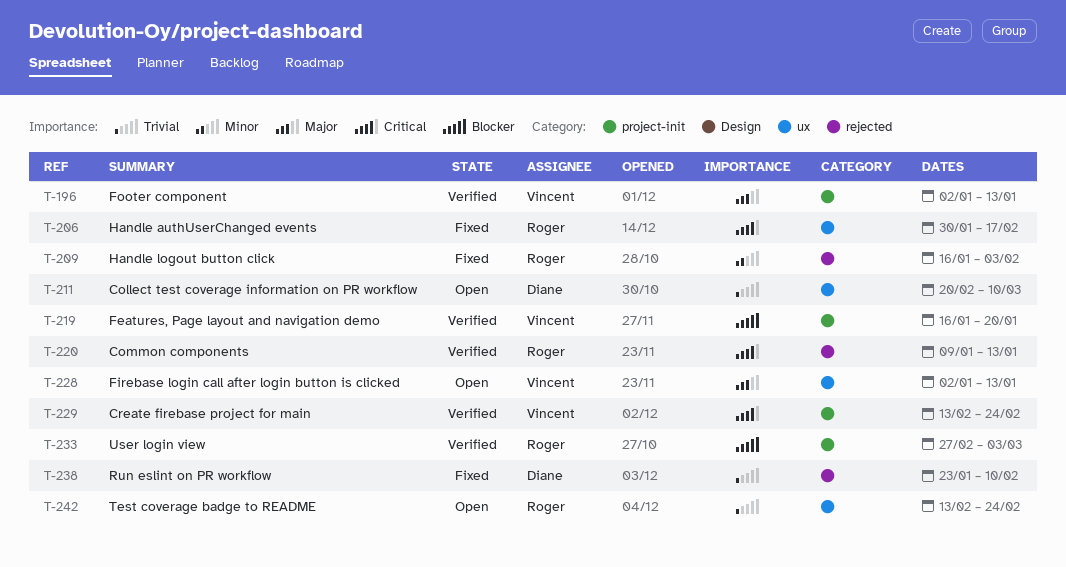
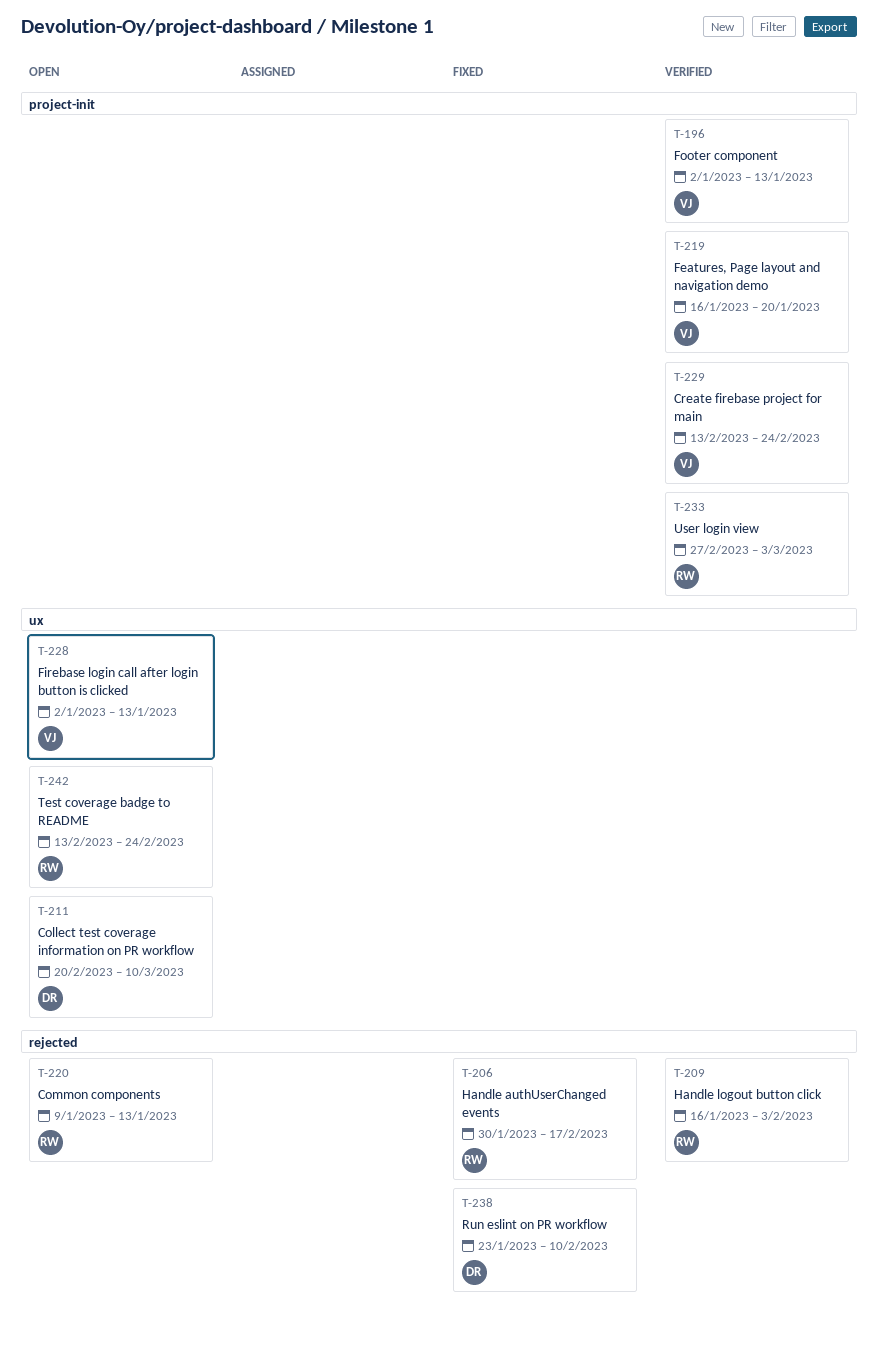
T-206, label: ux -> rejected
T-209, status: Fixed -> Verified
T-220, status: Verified -> Open

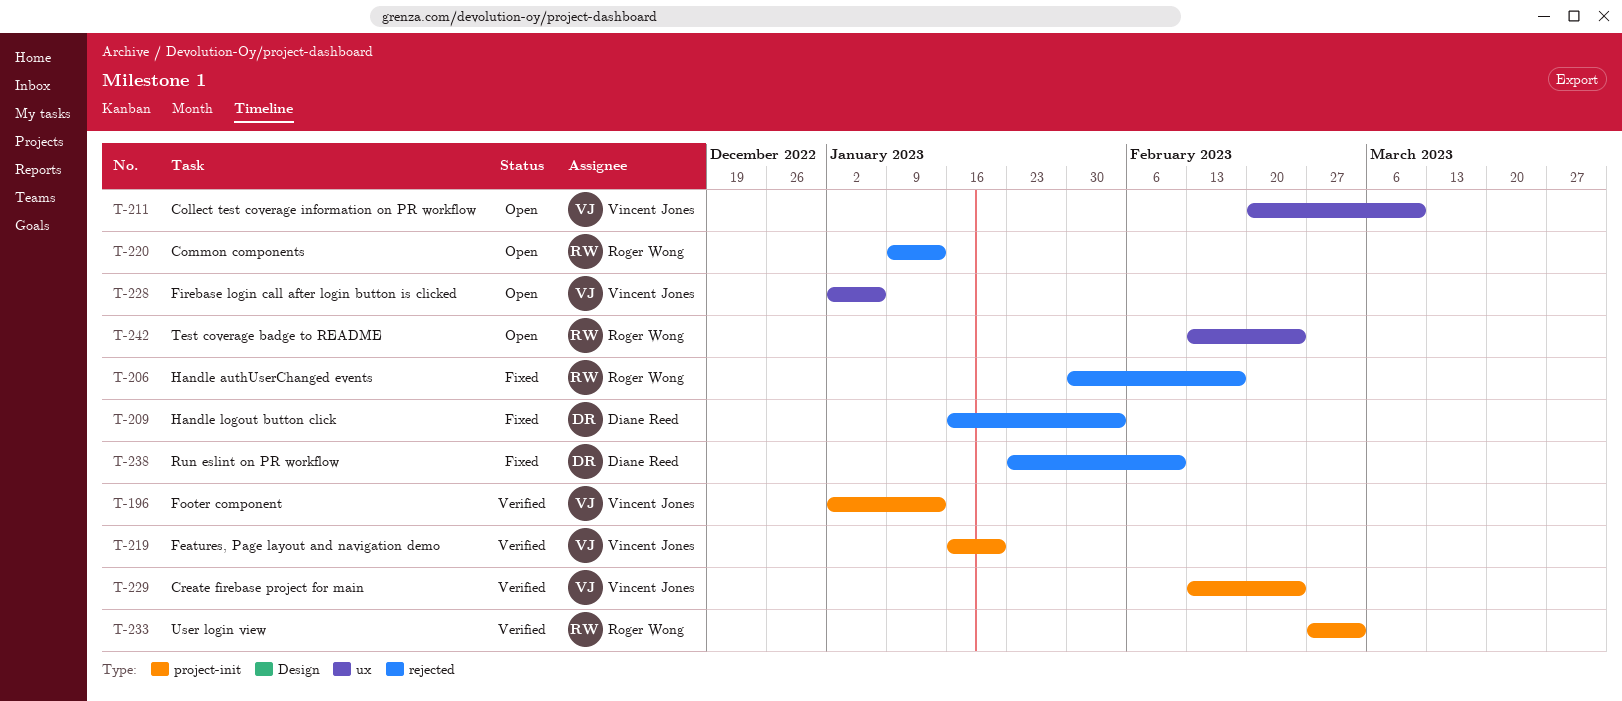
T-209, status: Verified -> Fixed
T-209, owner: Roger Wong -> Diane Reed
T-211, owner: Diane Reed -> Vincent Jones
T-228, due: Jan 13 -> Jan 6

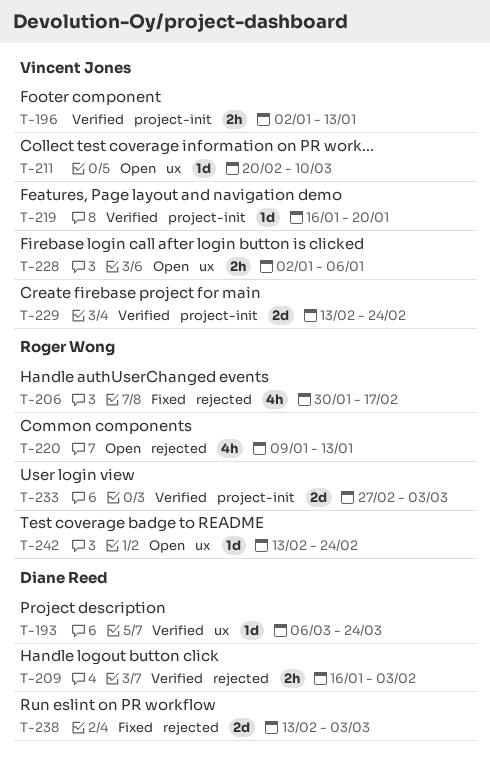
T-193: none -> present
T-209, status: Fixed -> Verified
T-238, start: Jan 23 -> Feb 13
T-238, due: Feb 10 -> Mar 3

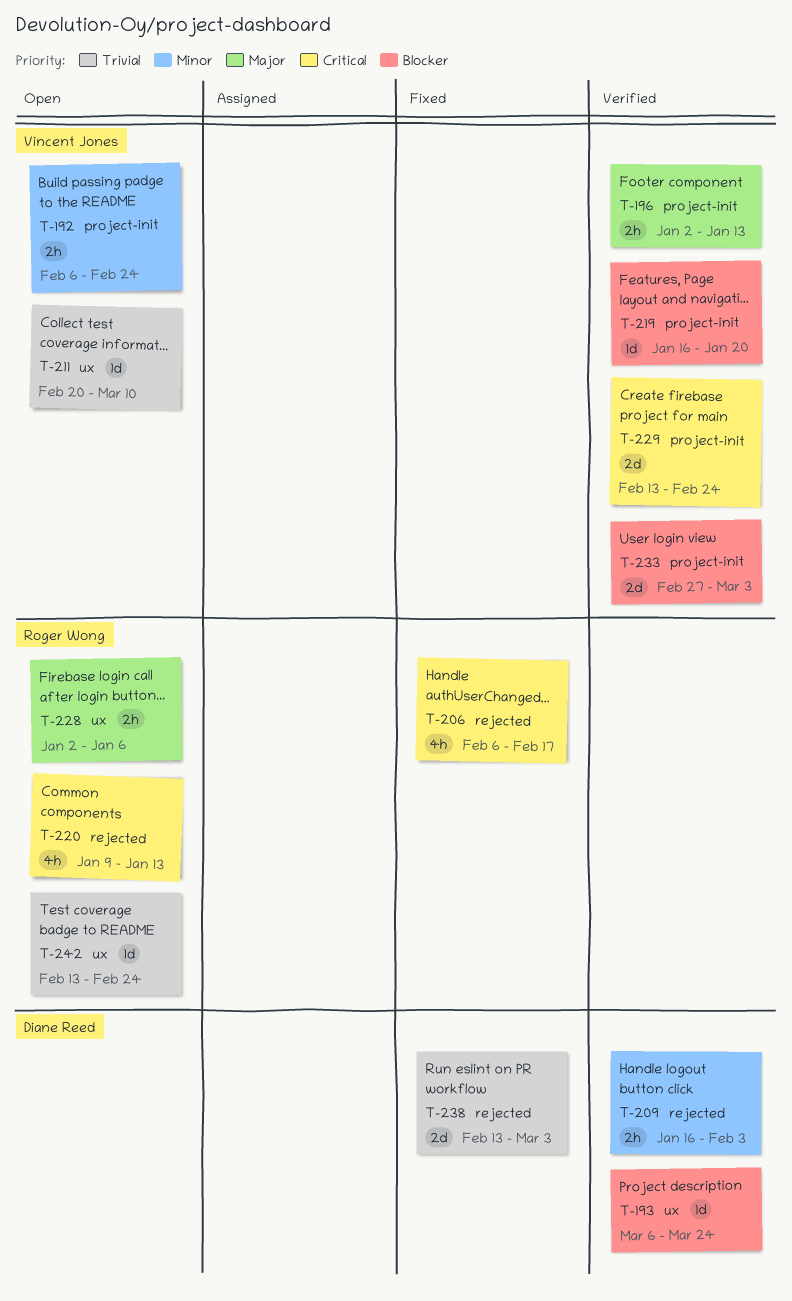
T-192: none -> present
T-206, start: Jan 30 -> Feb 6
T-228, owner: Vincent Jones -> Roger Wong
T-233, owner: Roger Wong -> Vincent Jones

